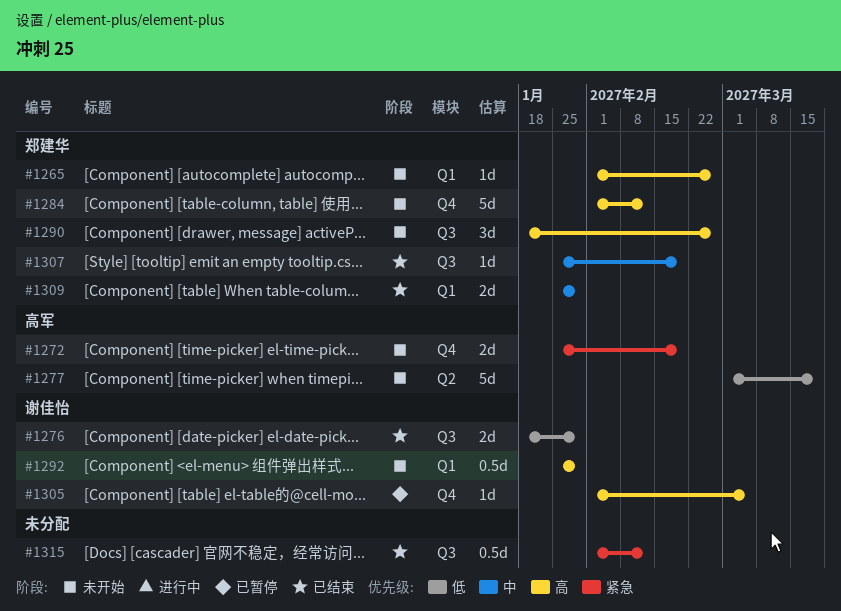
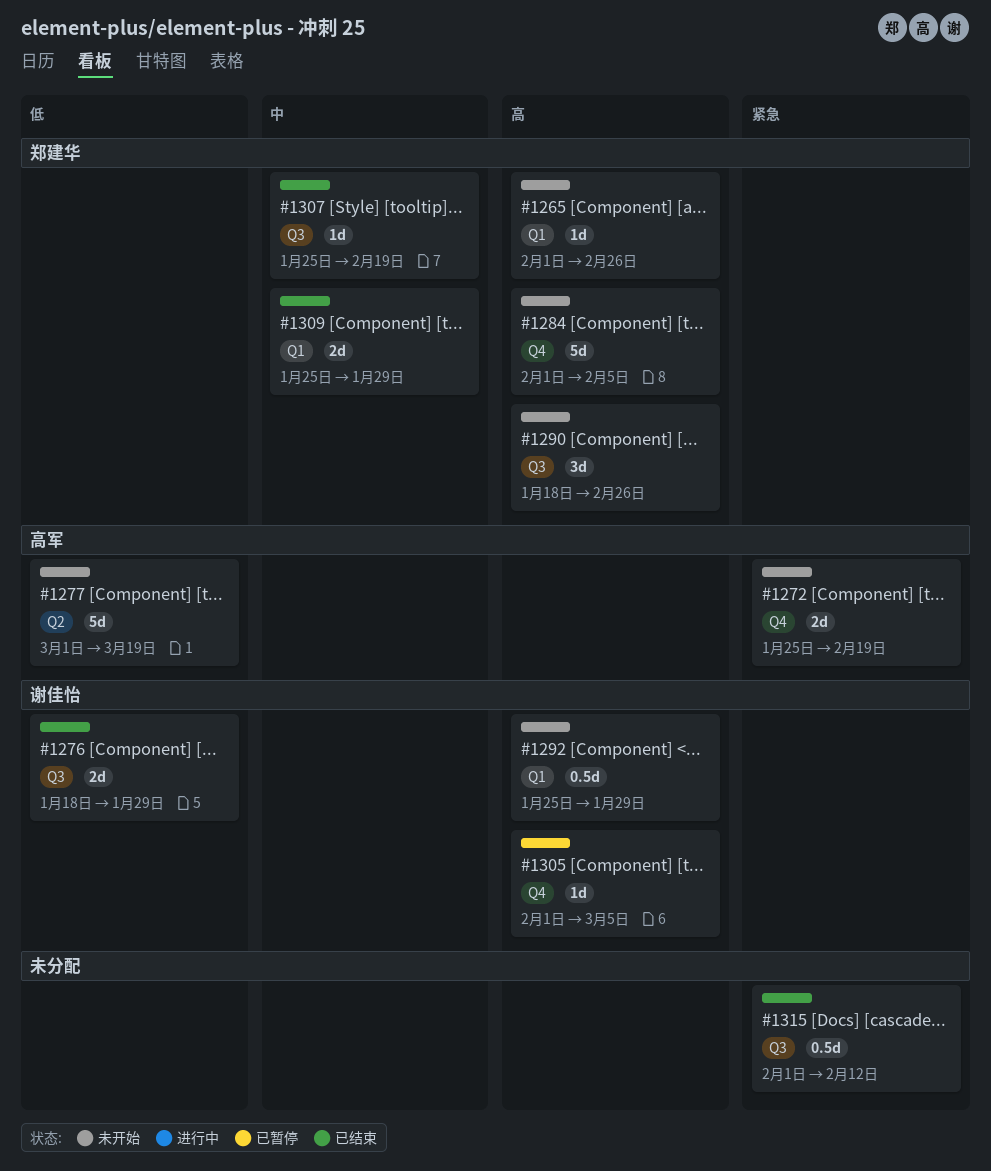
#1284, due: Feb 12 -> Feb 5

